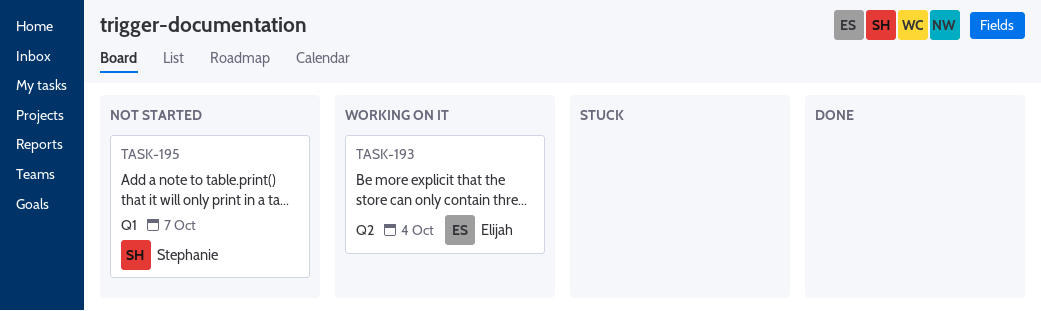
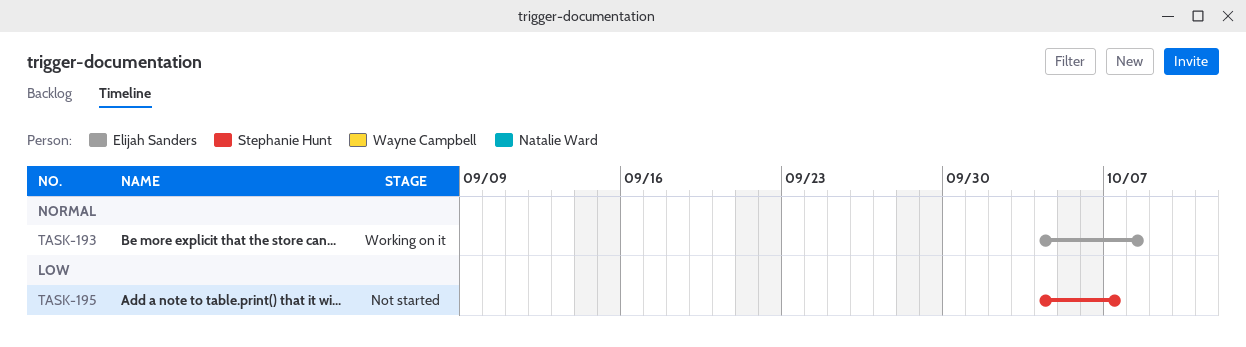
TASK-193, due: Oct 4 -> Oct 8

